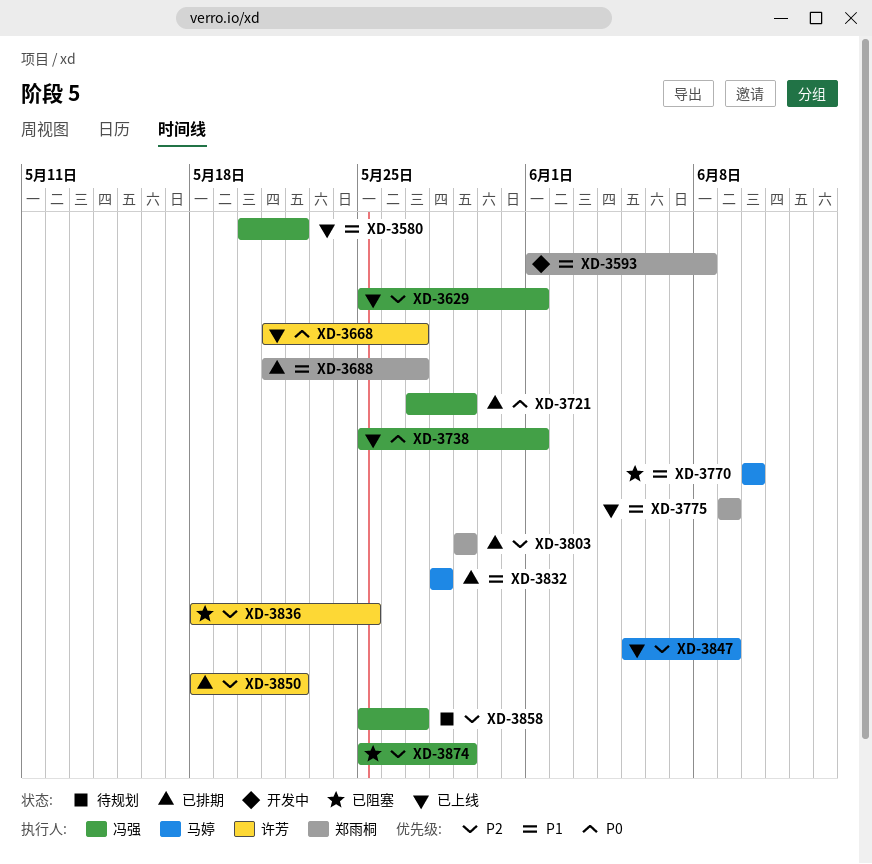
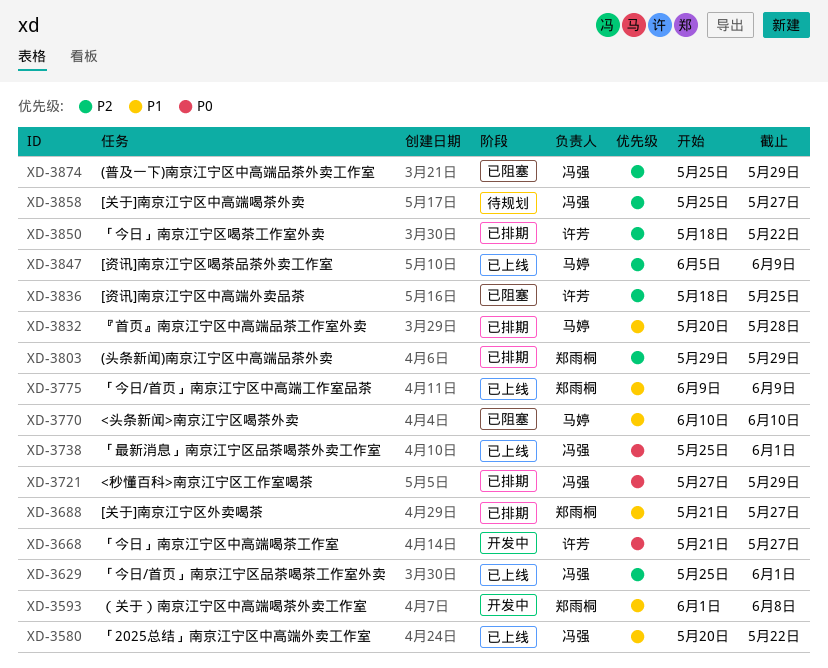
XD-3668, status: 已上线 -> 开发中
XD-3832, start: May 28 -> May 20

